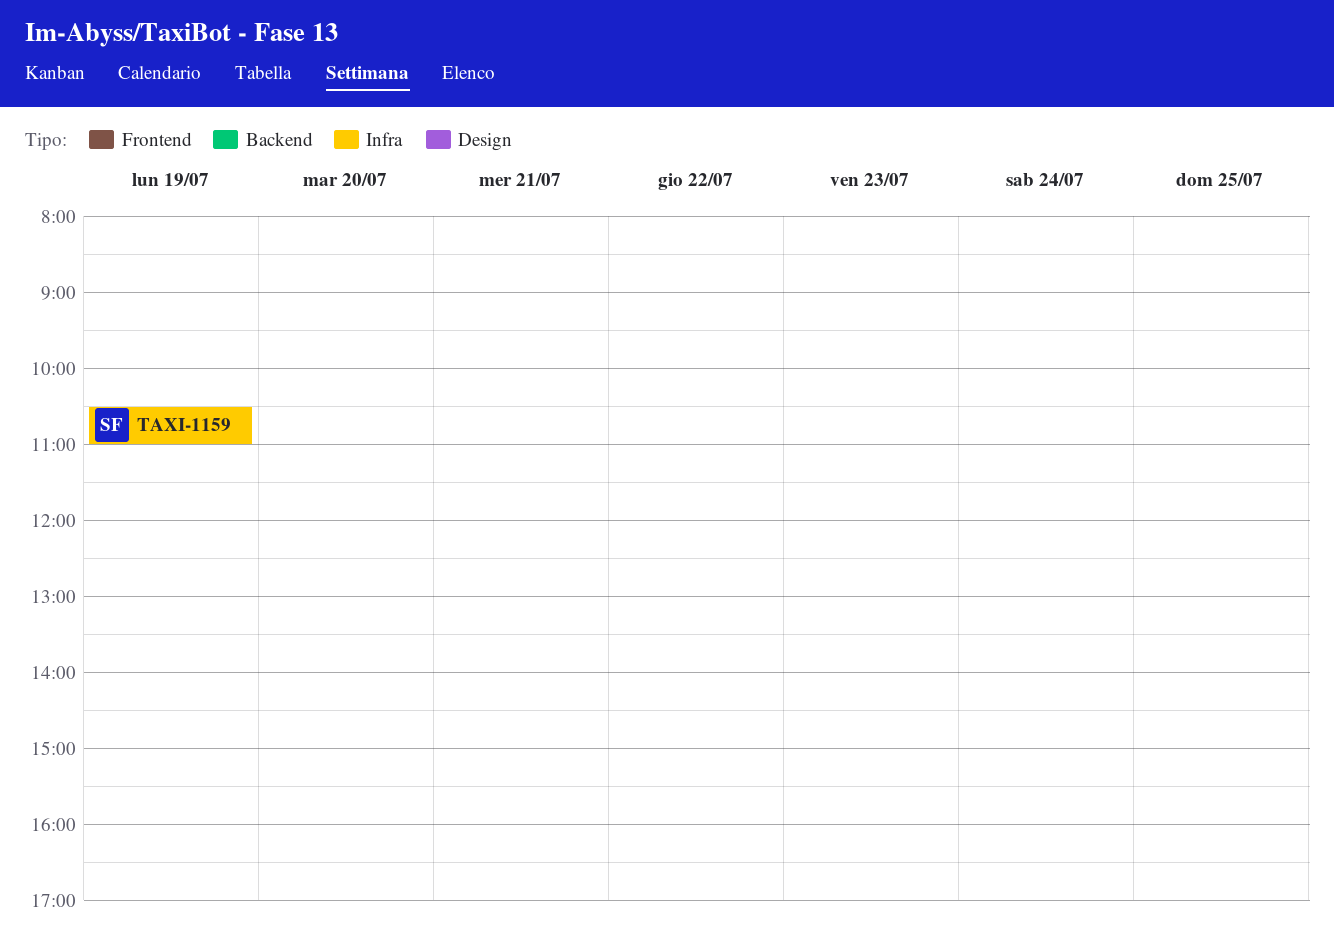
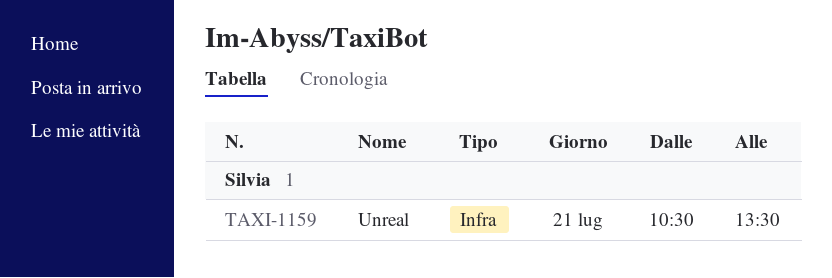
TAXI-1159, day: Jul 19 -> Jul 21
TAXI-1159, ends: 11:00 -> 13:30

